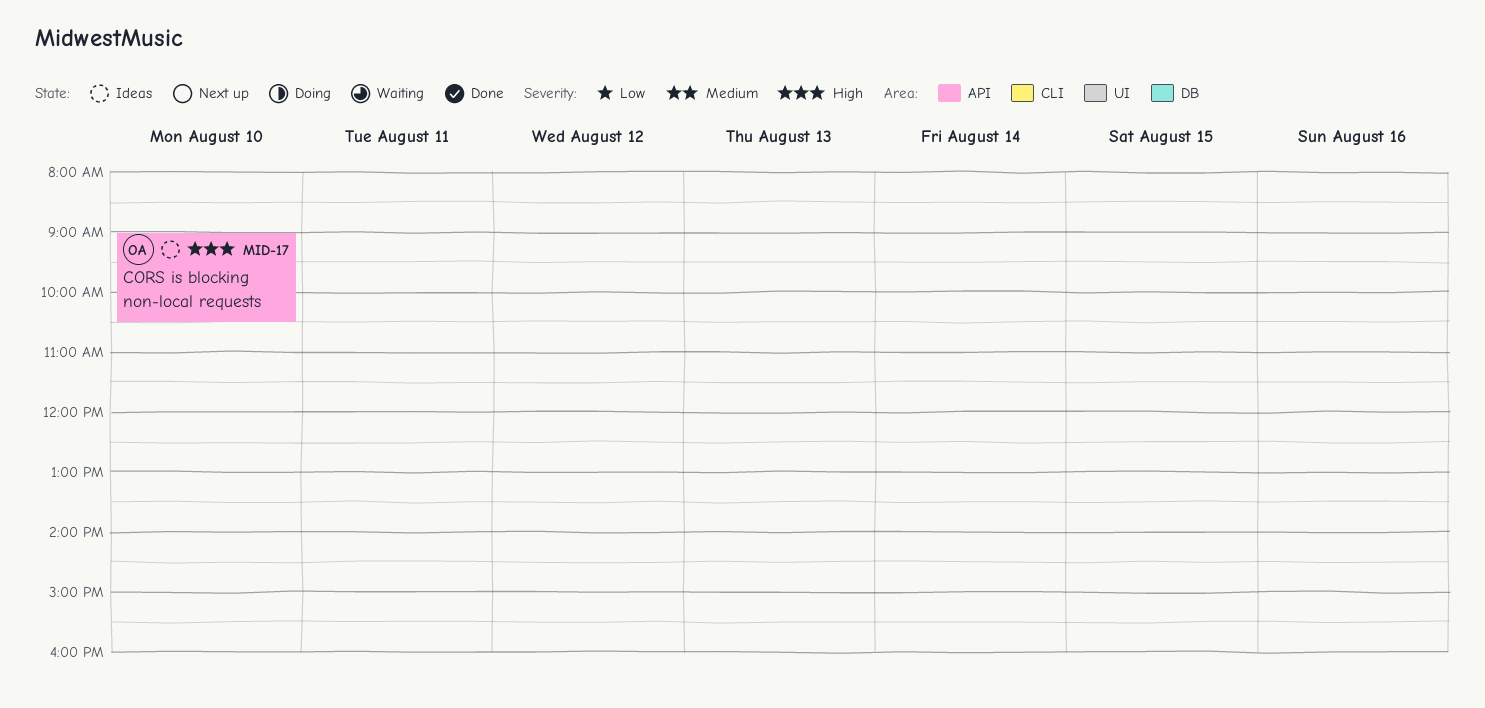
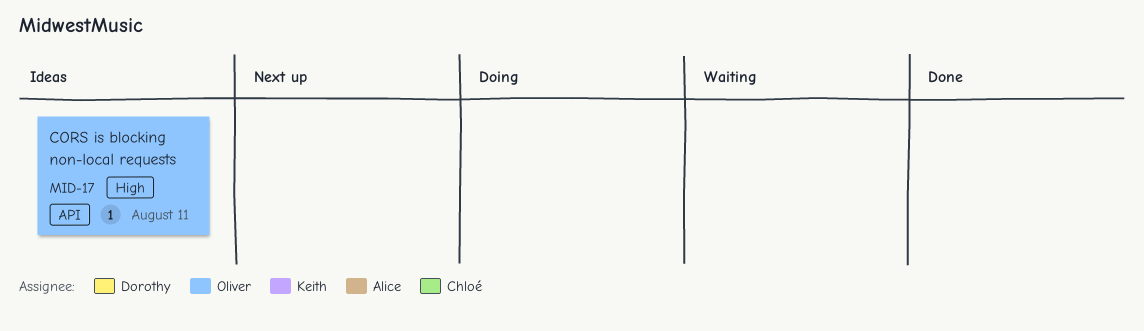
MID-17, day: Aug 10 -> Aug 11

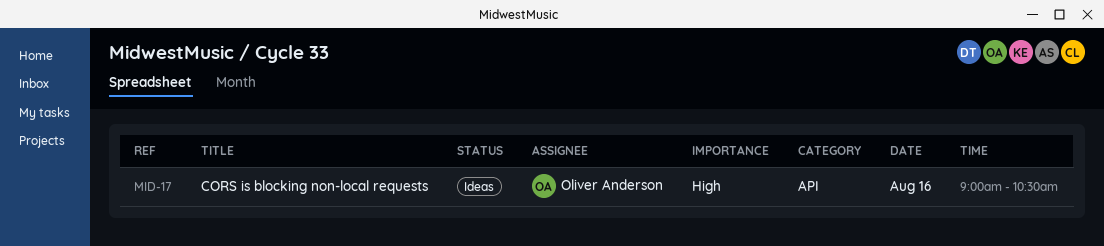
MID-17, day: Aug 11 -> Aug 16

